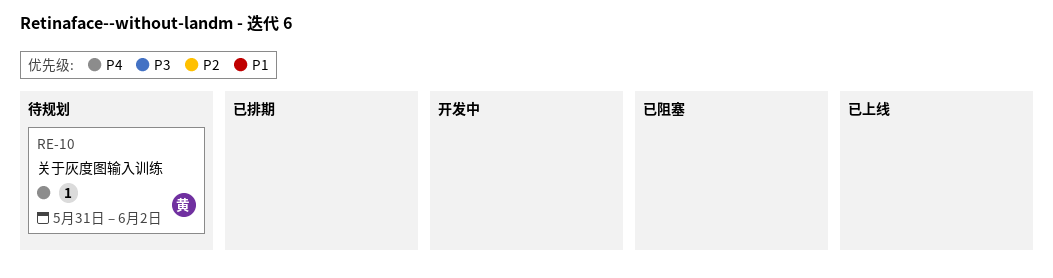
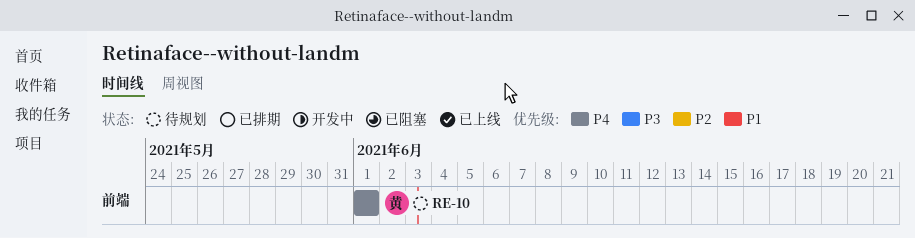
RE-10, start: May 31 -> Jun 1
RE-10, due: Jun 2 -> Jun 1

